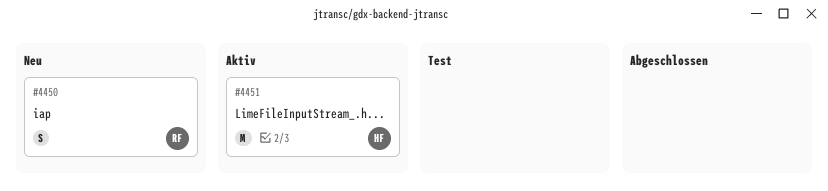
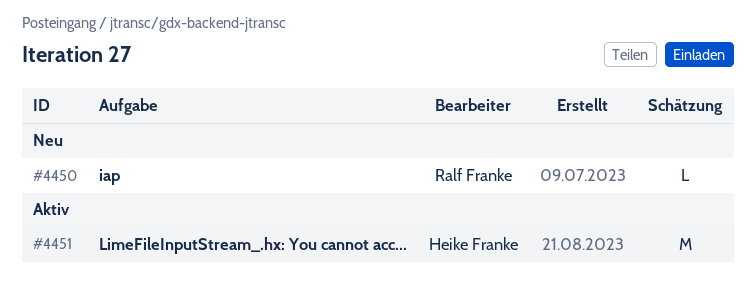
#4450, estimate: S -> L

